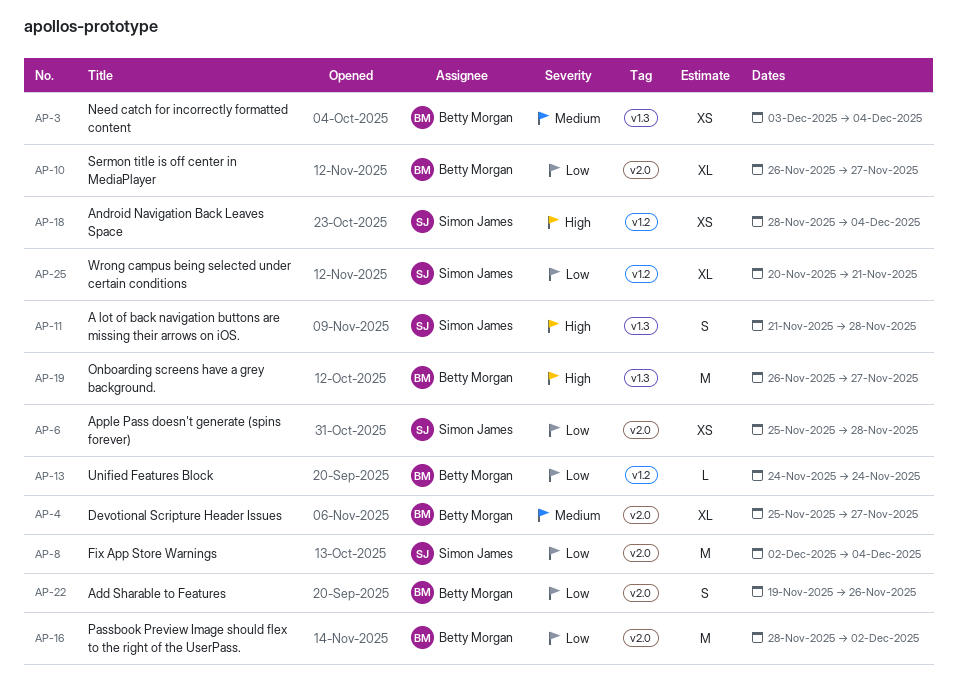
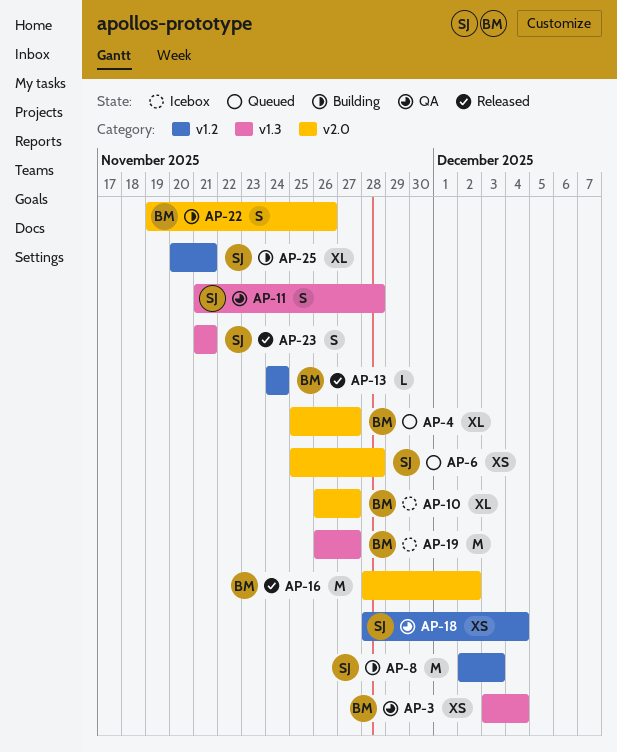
AP-8, label: v2.0 -> v1.2
AP-8, due: Dec 4 -> Dec 3
AP-23: none -> present

